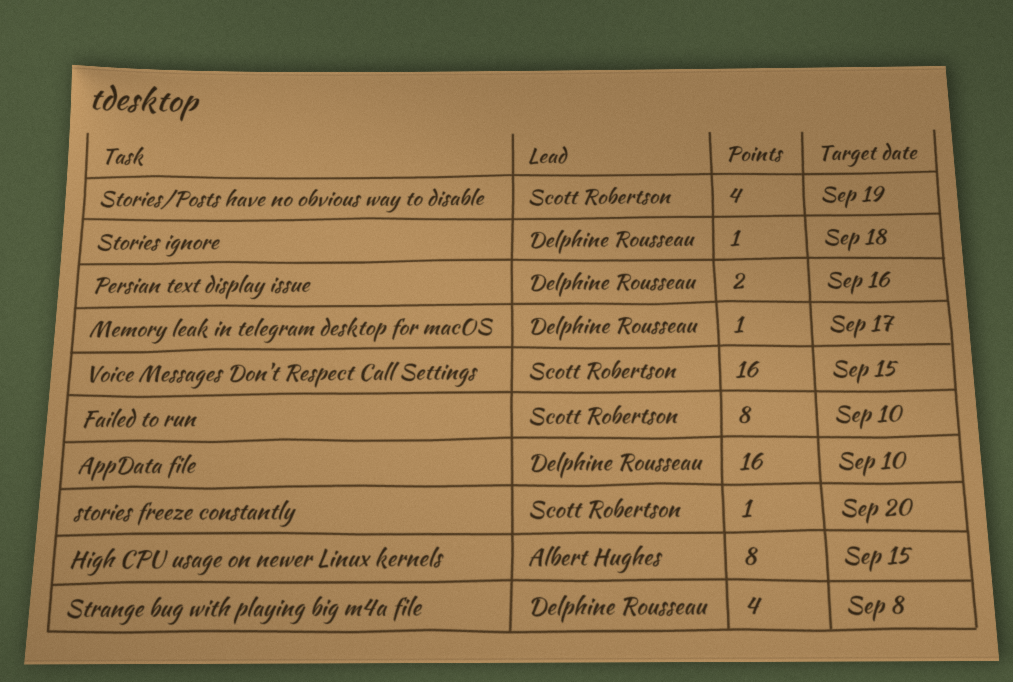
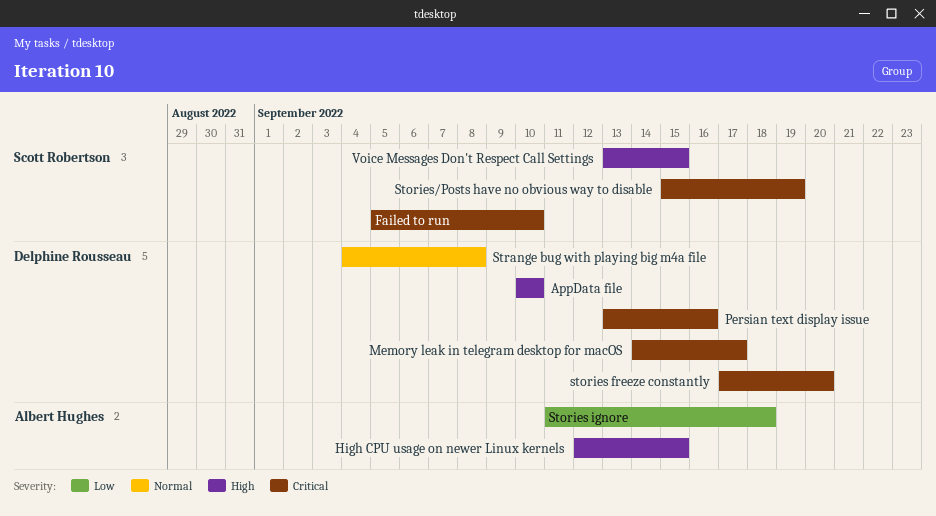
stories freeze constantly, owner: Scott Robertson -> Delphine Rousseau
Stories ignore, owner: Delphine Rousseau -> Albert Hughes

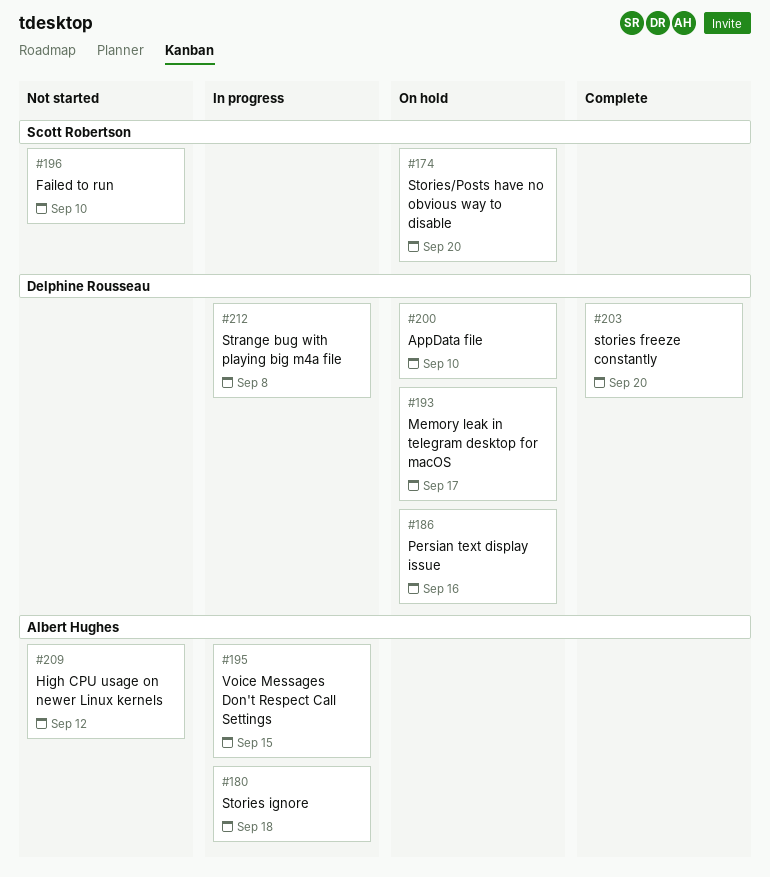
High CPU usage on newer Linux kernels, due: Sep 15 -> Sep 12
Stories/Posts have no obvious way to disable, due: Sep 19 -> Sep 20
Voice Messages Don't Respect Call Settings, owner: Scott Robertson -> Albert Hughes

